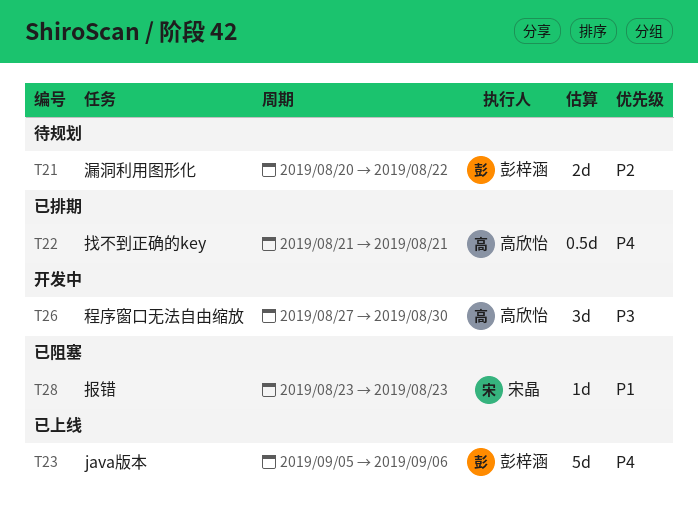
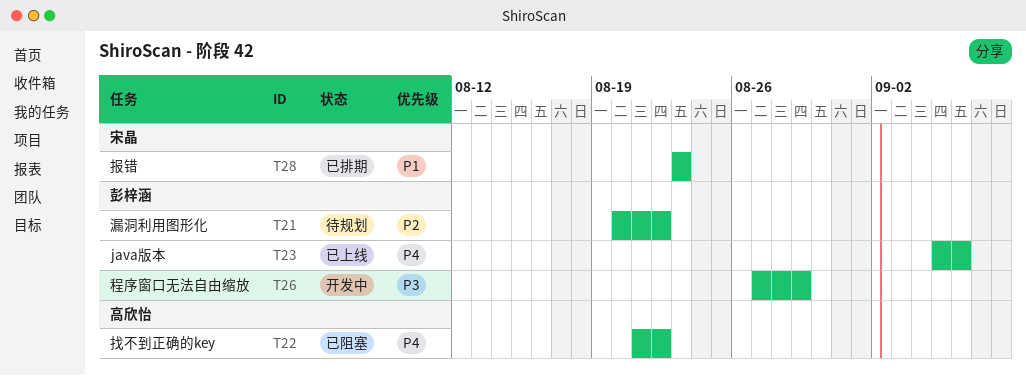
T22, status: 已排期 -> 已阻塞
T22, due: Aug 21 -> Aug 22
T26, owner: 高欣怡 -> 彭梓涵
T26, due: Aug 30 -> Aug 29
T28, status: 已阻塞 -> 已排期

